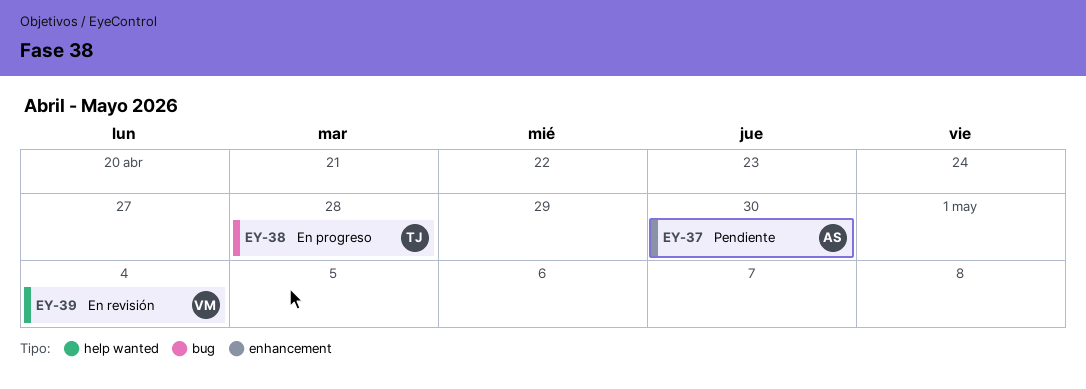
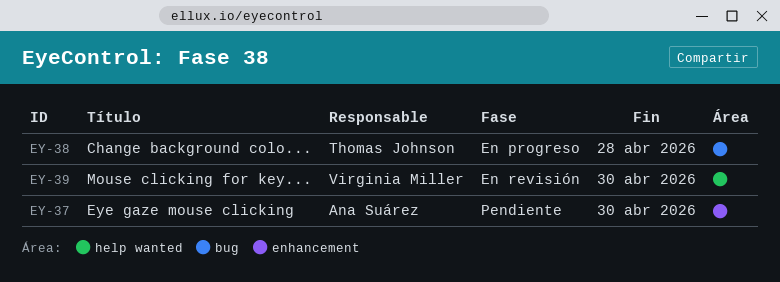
EY-39, due: May 4 -> Apr 30

